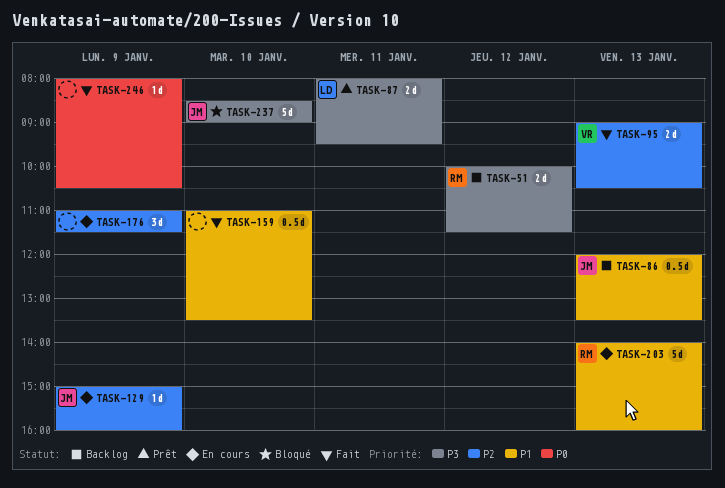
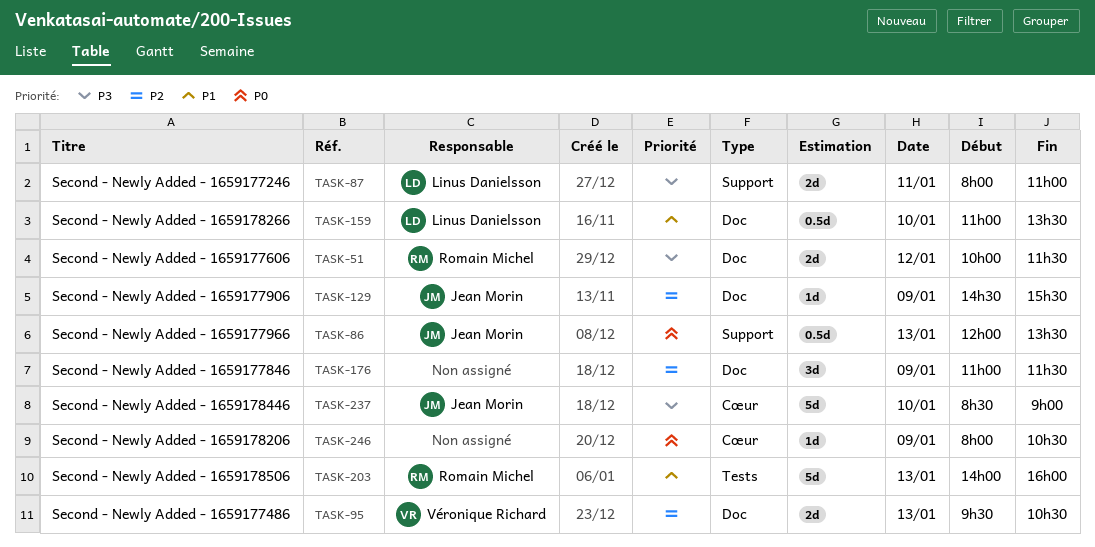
TASK-86, priority: P1 -> P0
TASK-87, ends: 09:30 -> 11:00
TASK-95, begins: 09:00 -> 09:30
TASK-129, begins: 15:00 -> 14:30
TASK-129, ends: 16:00 -> 15:30
TASK-159, owner: none -> Linus Danielsson

